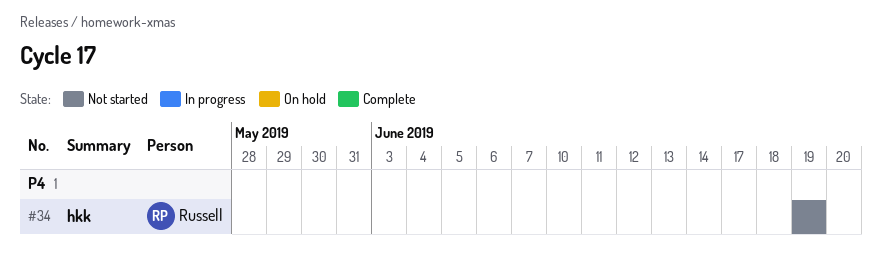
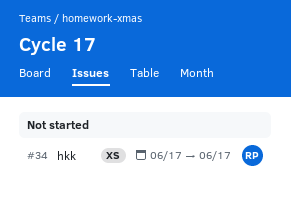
#34, start: Jun 19 -> Jun 17
#34, due: Jun 19 -> Jun 17

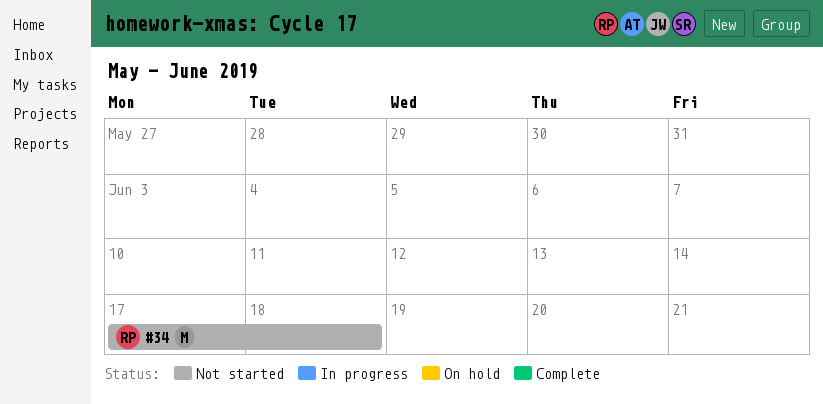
#34, estimate: XS -> M
#34, due: Jun 17 -> Jun 18

